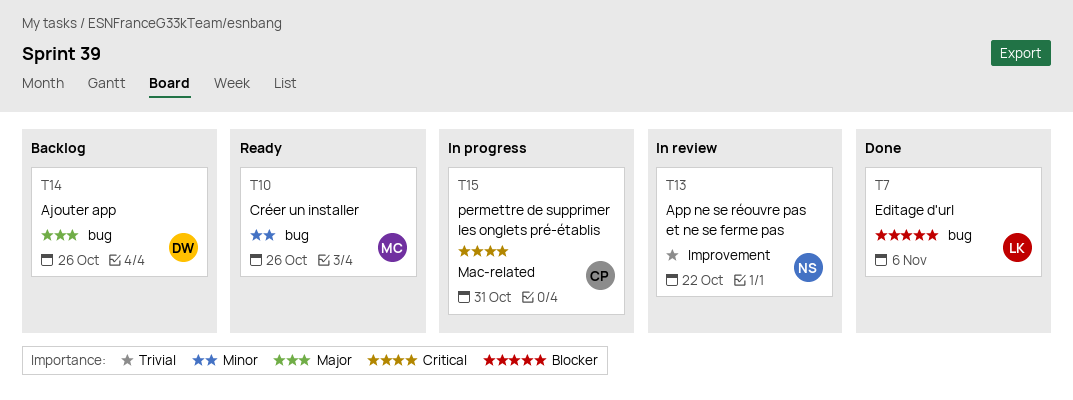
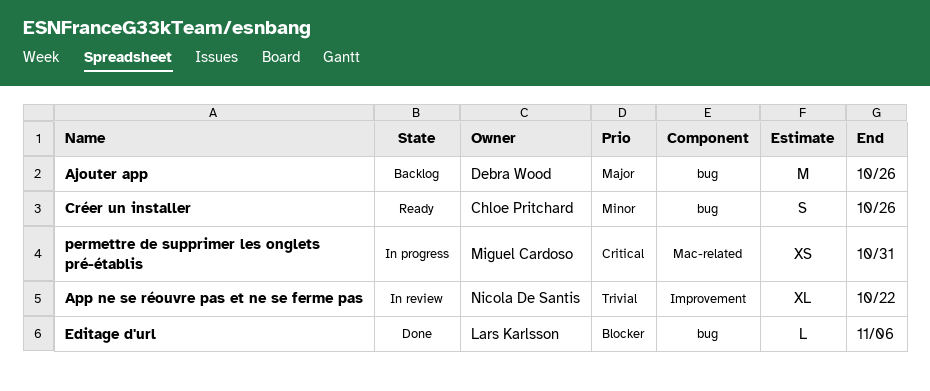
Créer un installer, owner: Miguel Cardoso -> Chloe Pritchard
permettre de supprimer les onglets pré-établis, owner: Chloe Pritchard -> Miguel Cardoso

